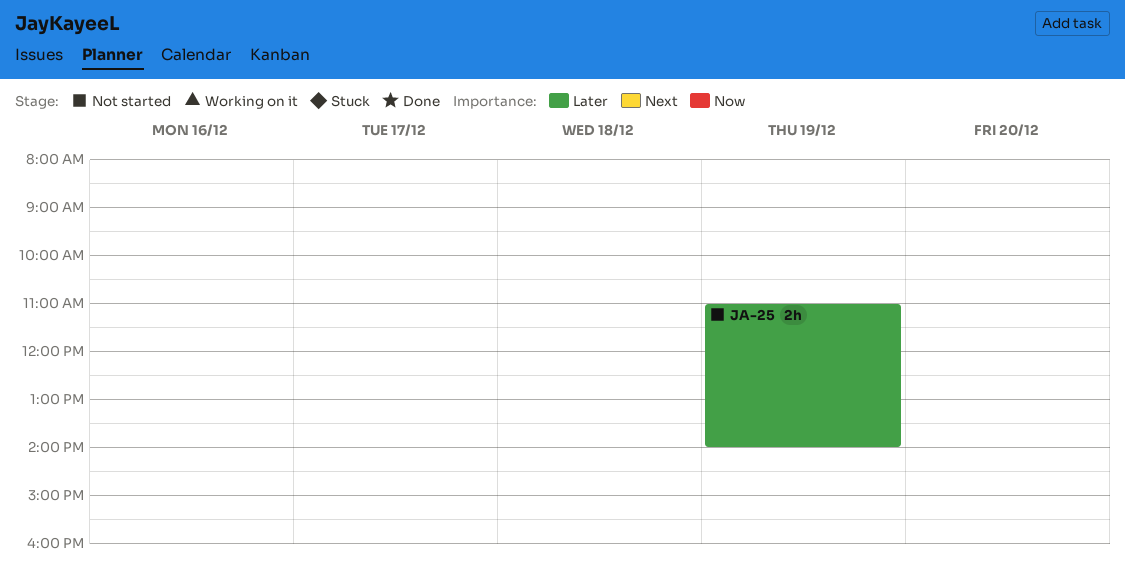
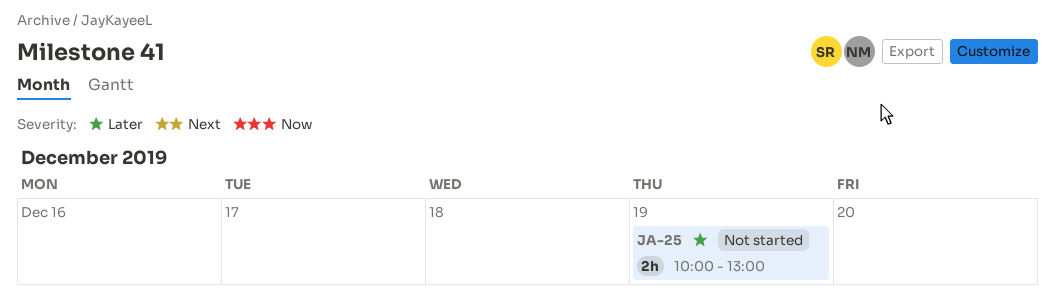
JA-25, begins: 11:00 -> 10:00
JA-25, ends: 14:00 -> 13:00

